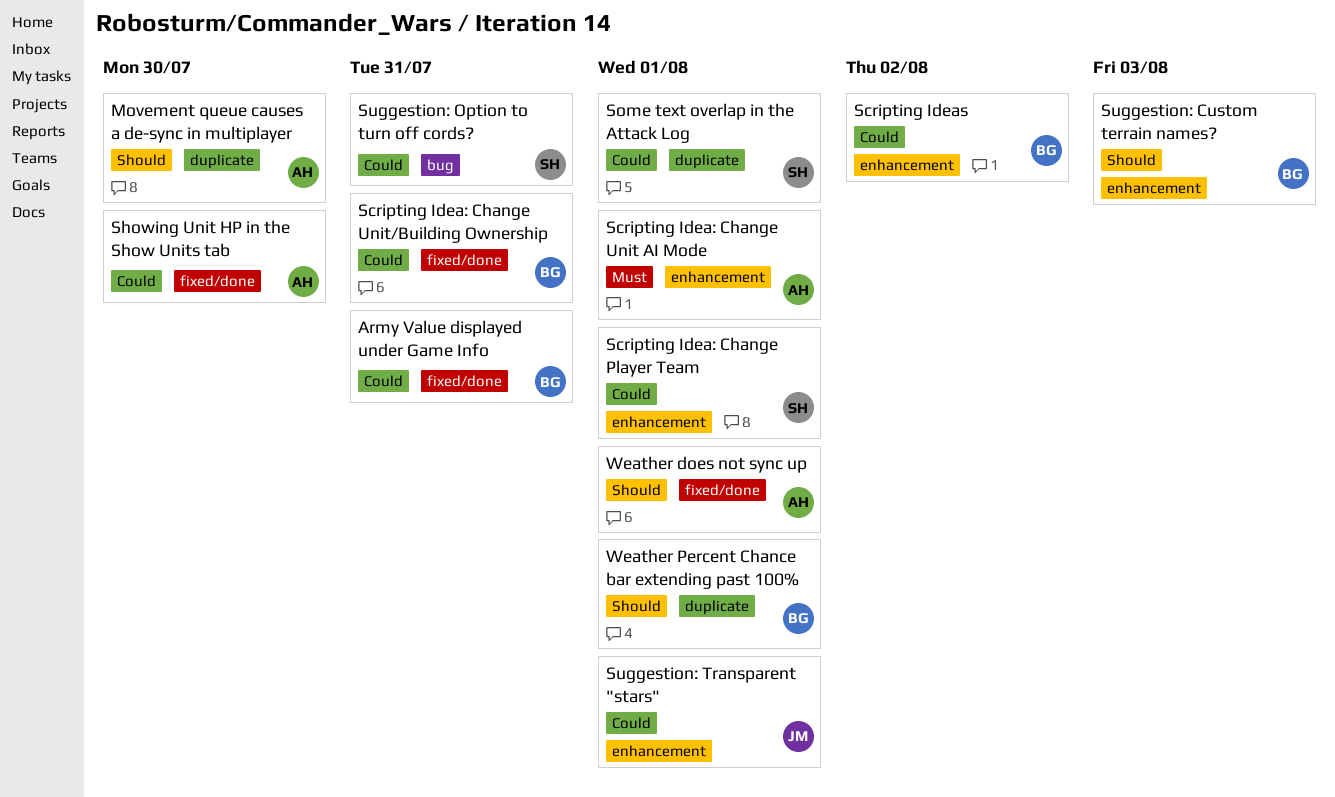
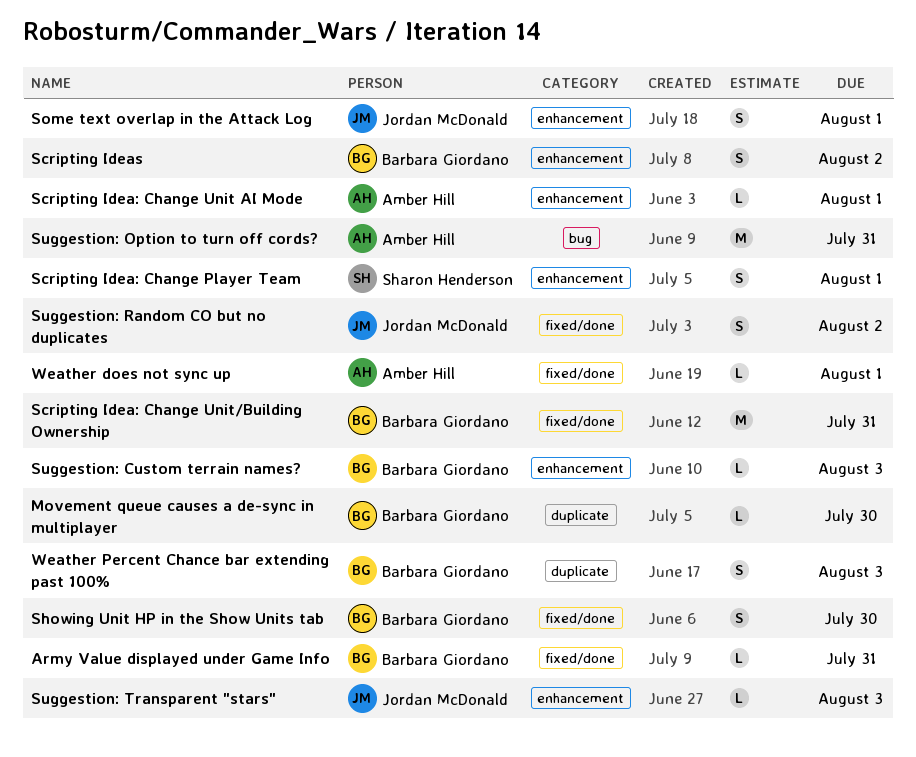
Movement queue causes a de-sync in multiplayer, owner: Amber Hill -> Barbara Giordano
Showing Unit HP in the Show Units tab, owner: Amber Hill -> Barbara Giordano
Some text overlap in the Attack Log, owner: Sharon Henderson -> Jordan McDonald
Some text overlap in the Attack Log, label: duplicate -> enhancement
Suggestion: Option to turn off cords?, owner: Sharon Henderson -> Amber Hill
Suggestion: Random CO but no duplicates: none -> present
Suggestion: Transparent "stars", due: Aug 1 -> Aug 3
Weather Percent Chance bar extending past 100%, due: Aug 1 -> Aug 3

